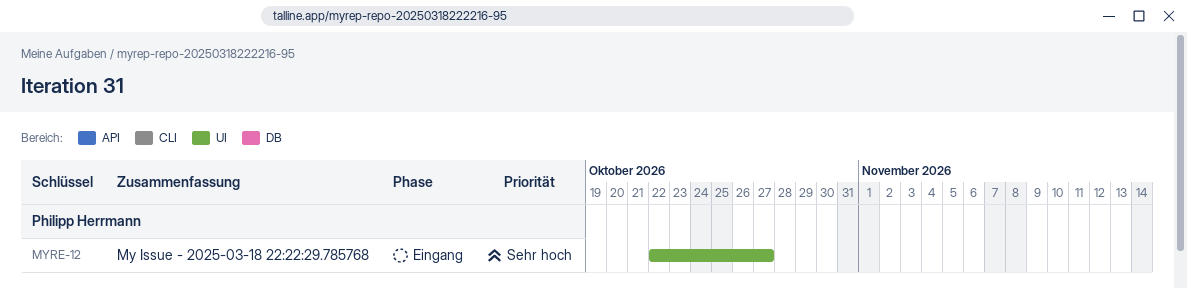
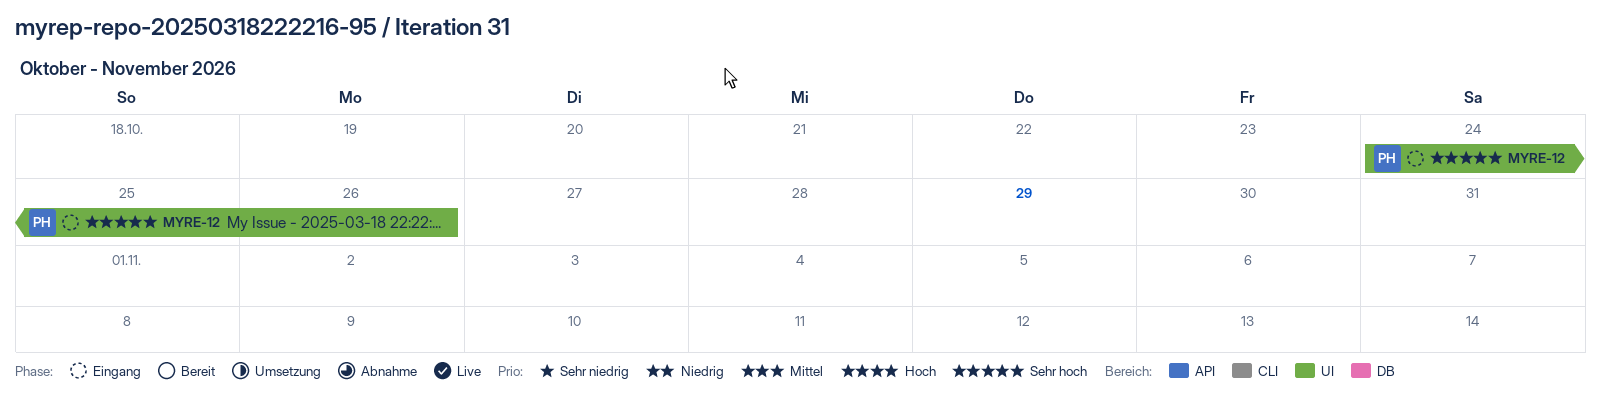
MYRE-12, start: Oct 22 -> Oct 24
MYRE-12, due: Oct 27 -> Oct 26

